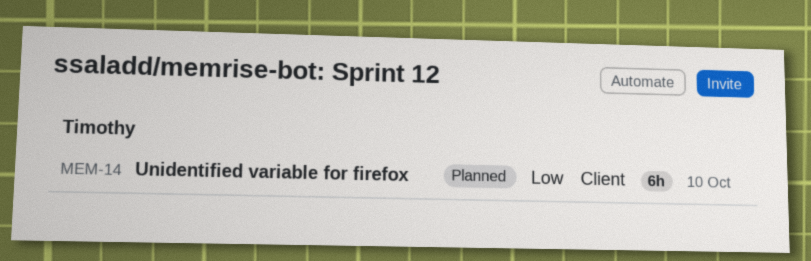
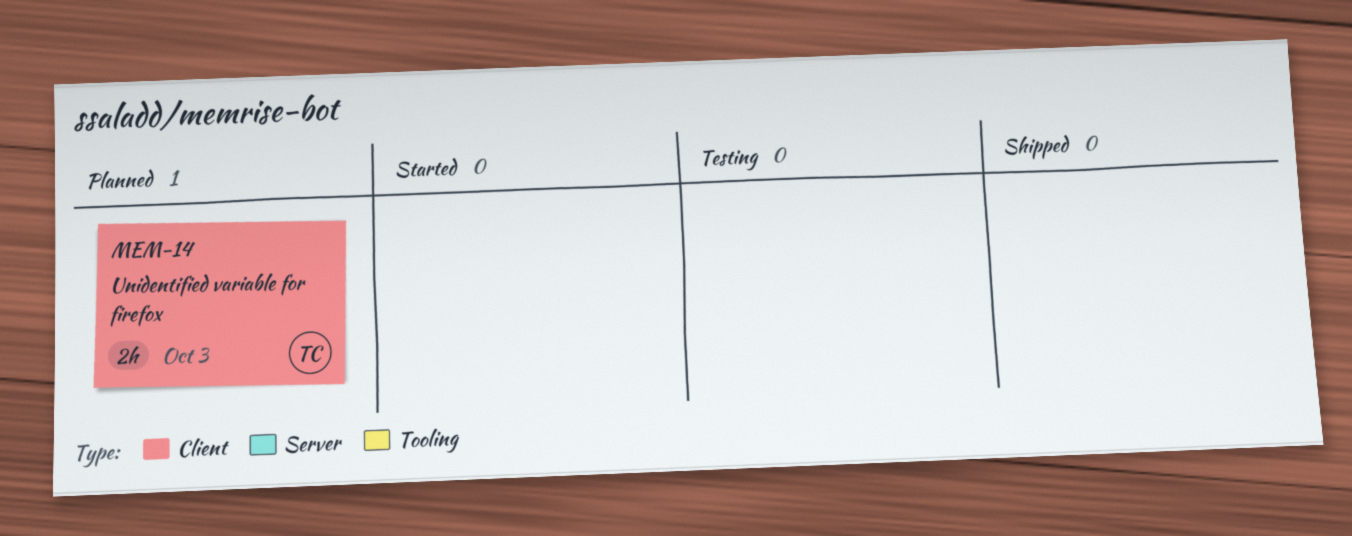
MEM-14, estimate: 6h -> 2h
MEM-14, due: Oct 10 -> Oct 3

